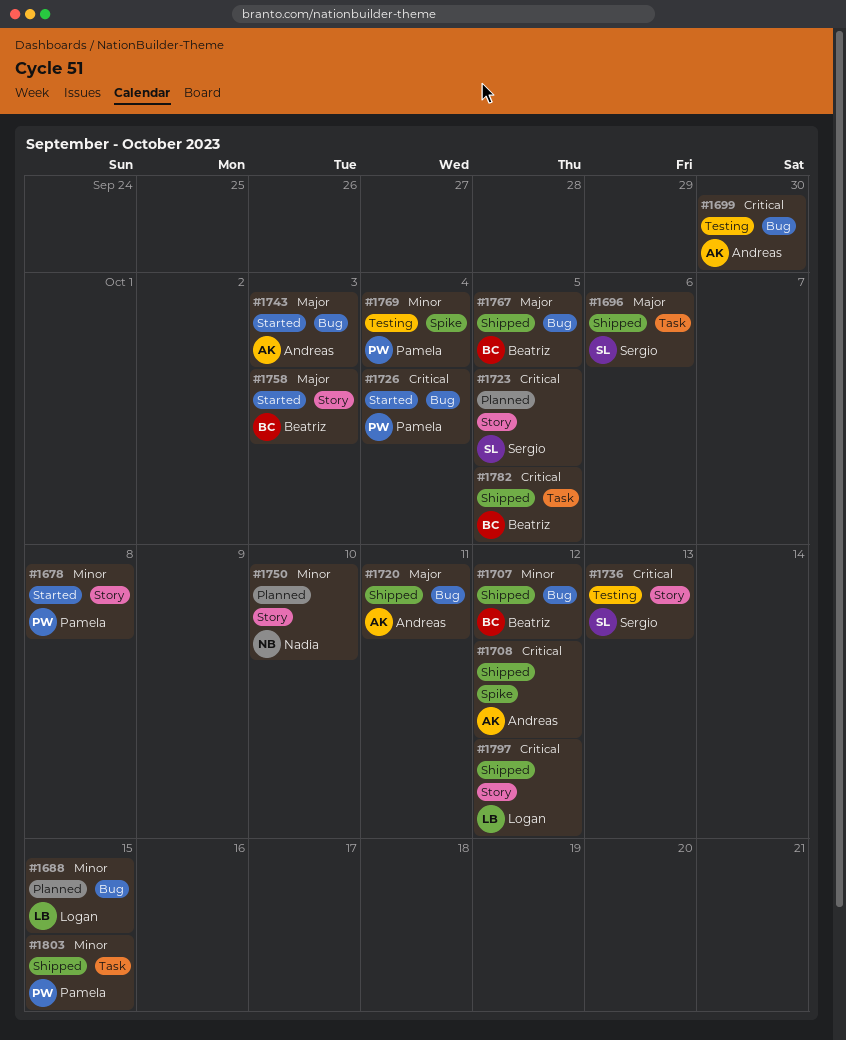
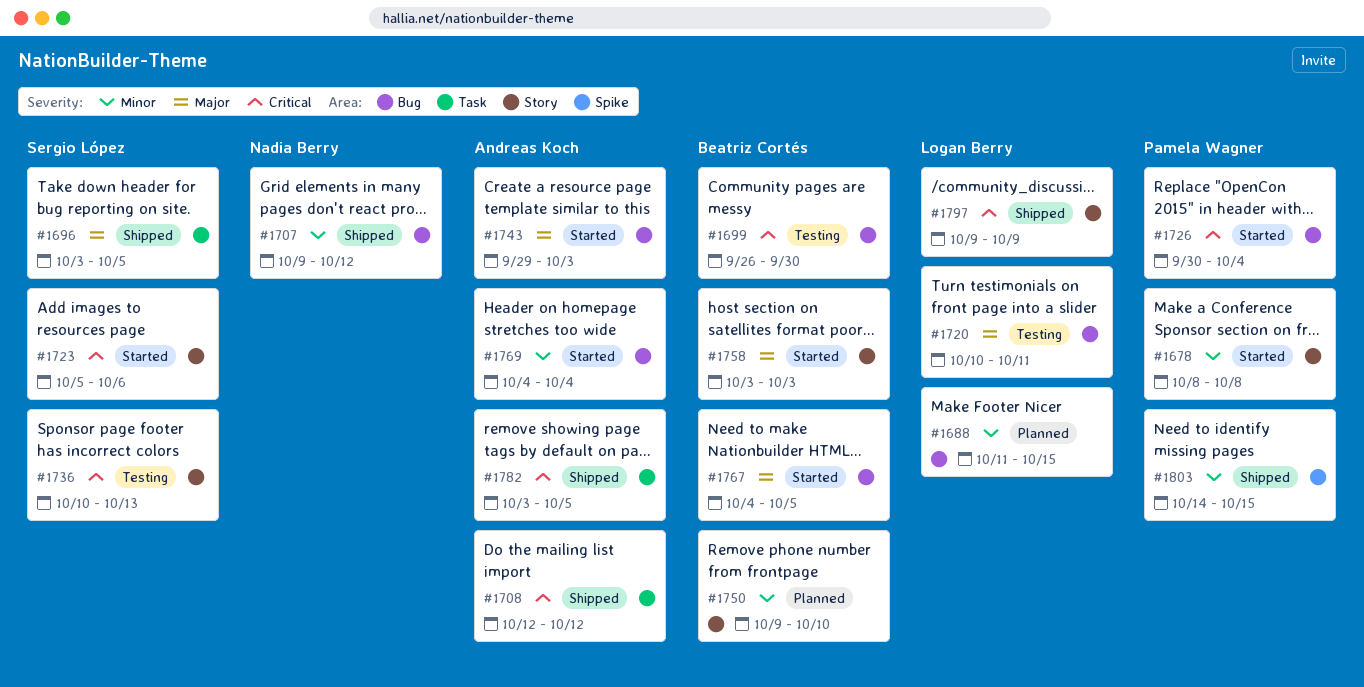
#1696, due: Oct 6 -> Oct 5
#1699, owner: Andreas Koch -> Beatriz Cortés
#1707, owner: Beatriz Cortés -> Nadia Berry
#1708, label: Spike -> Task
#1720, status: Shipped -> Testing
#1720, owner: Andreas Koch -> Logan Berry
#1723, status: Planned -> Started
#1723, due: Oct 5 -> Oct 6
#1750, owner: Nadia Berry -> Beatriz Cortés
#1767, status: Shipped -> Started
#1769, status: Testing -> Started
#1769, owner: Pamela Wagner -> Andreas Koch
#1769, label: Spike -> Bug
#1782, owner: Beatriz Cortés -> Andreas Koch
#1797, due: Oct 12 -> Oct 9
#1803, label: Task -> Spike

